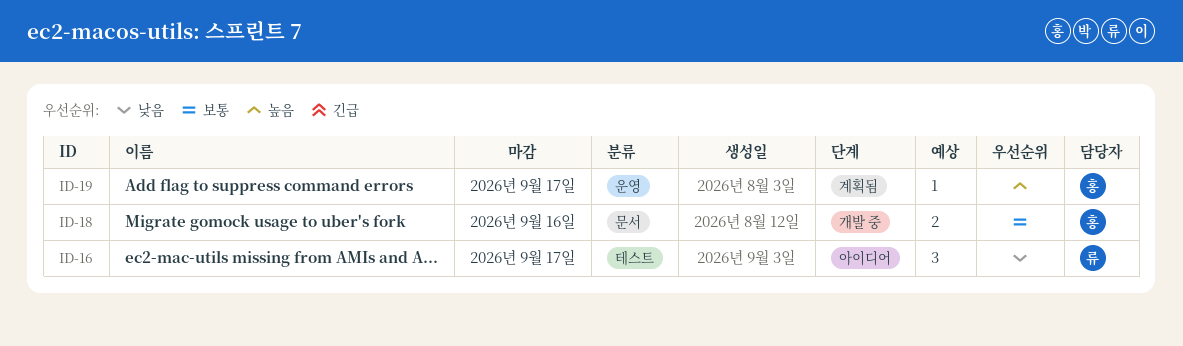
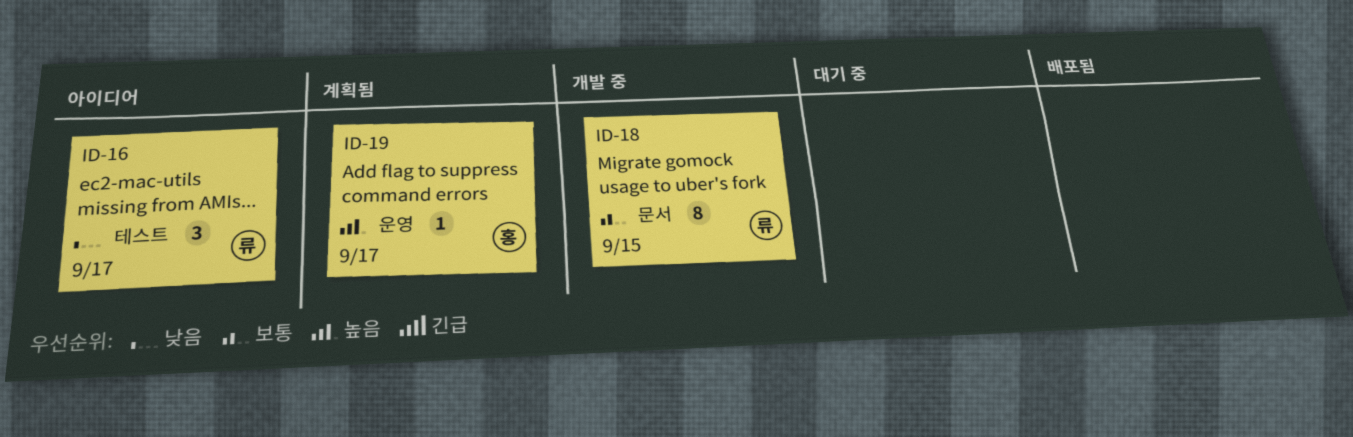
ID-18, owner: 홍 -> 류
ID-18, estimate: 2 -> 8
ID-18, due: Sep 16 -> Sep 15

